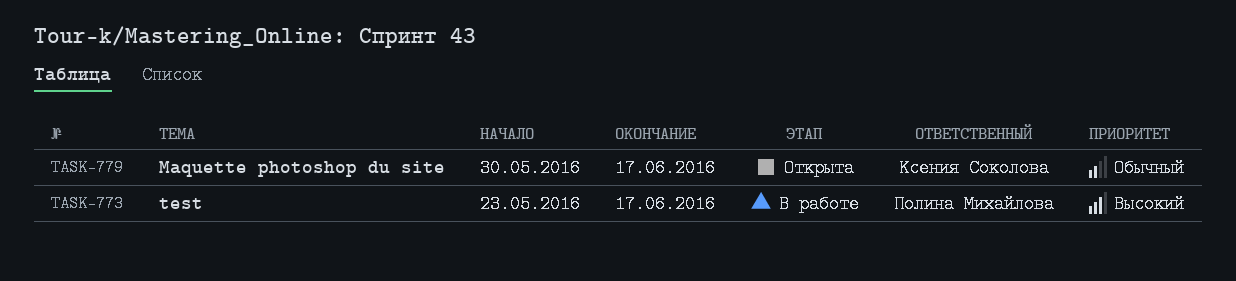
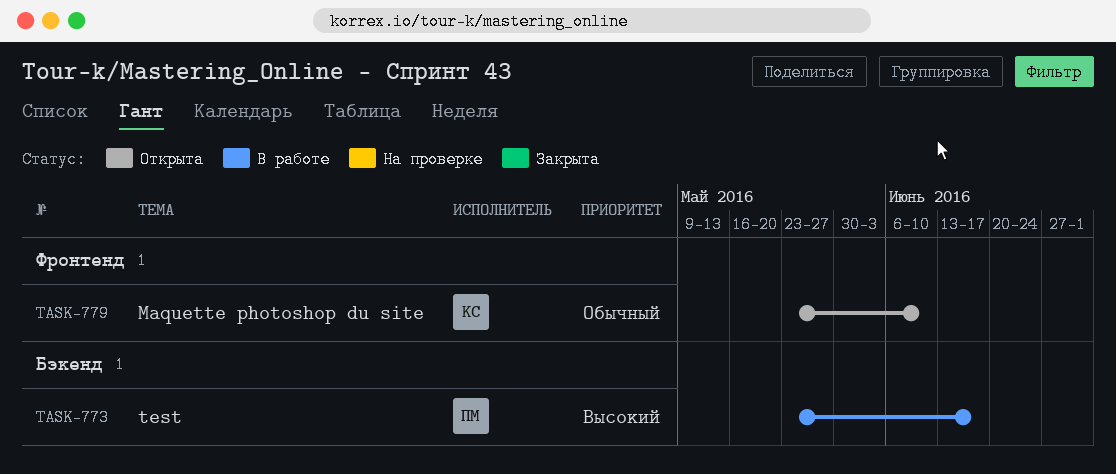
TASK-779, start: May 30 -> May 23
TASK-779, due: Jun 17 -> Jun 10

